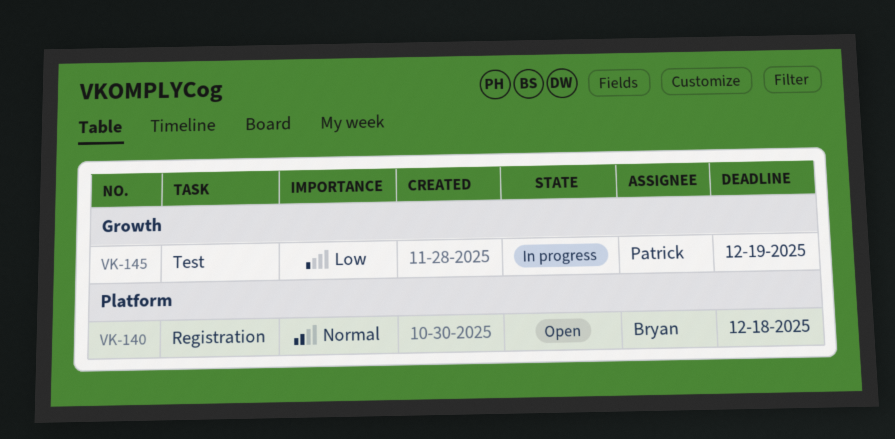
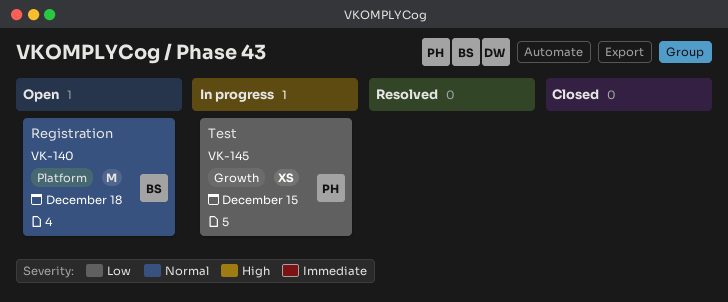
VK-145, due: Dec 19 -> Dec 15

